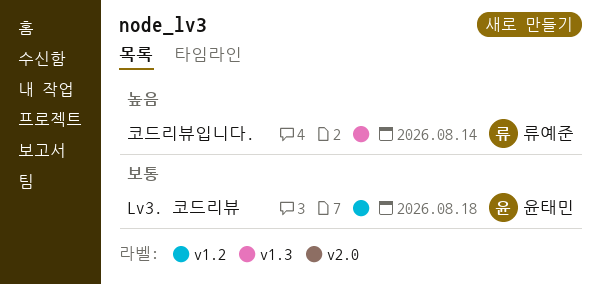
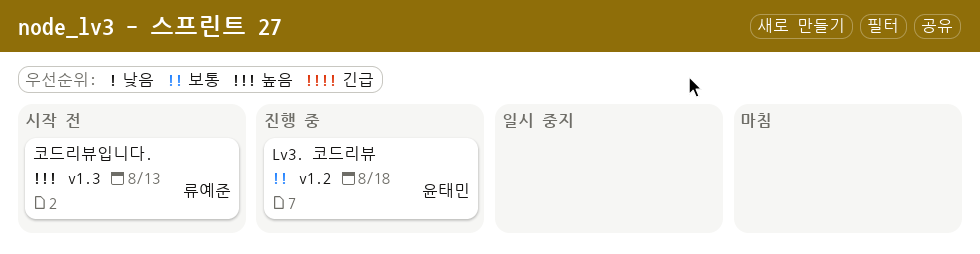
코드리뷰입니다., due: Aug 14 -> Aug 13

